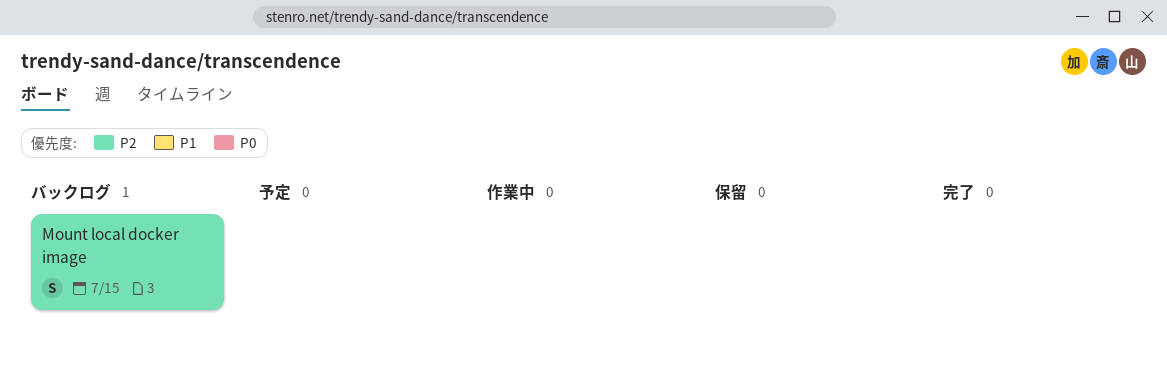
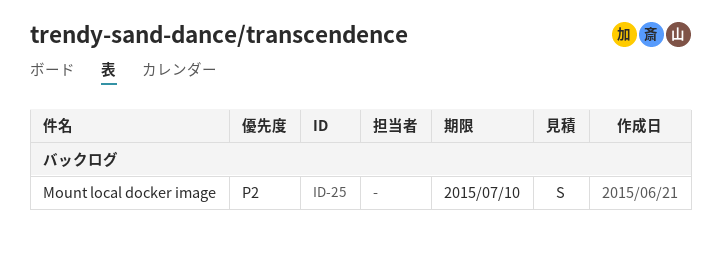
Mount local docker image, due: Jul 15 -> Jul 10

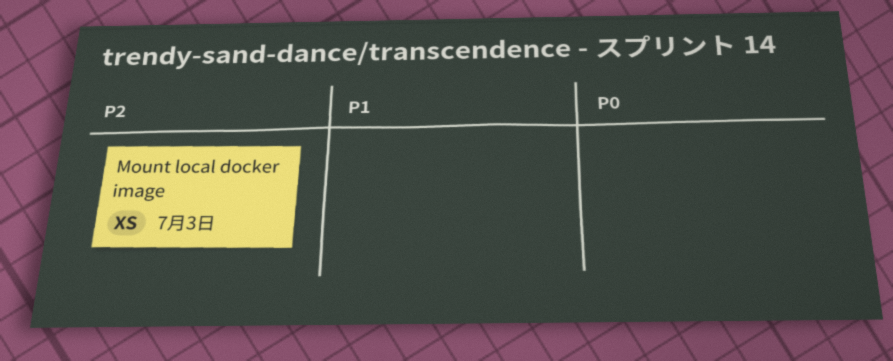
Mount local docker image, estimate: S -> XS
Mount local docker image, due: Jul 10 -> Jul 3

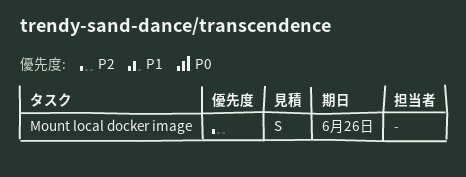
Mount local docker image, estimate: XS -> S
Mount local docker image, due: Jul 3 -> Jun 26

